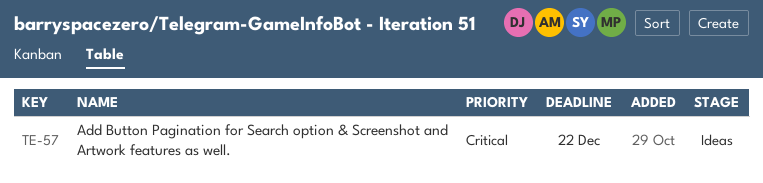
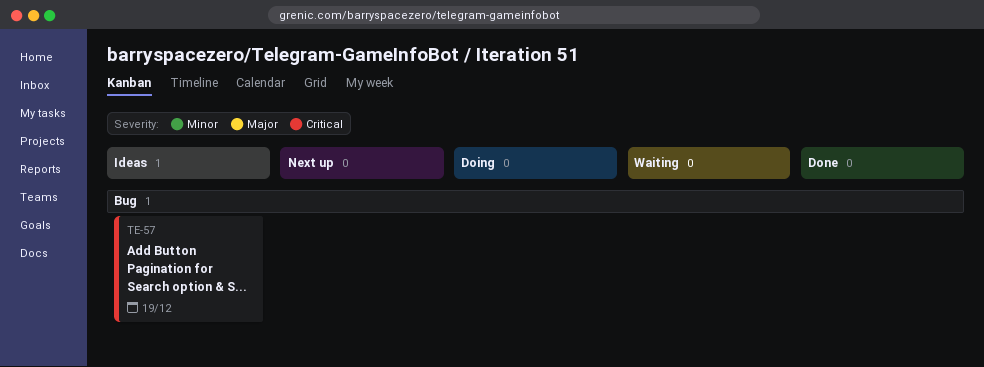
TE-57, due: Dec 22 -> Dec 19

